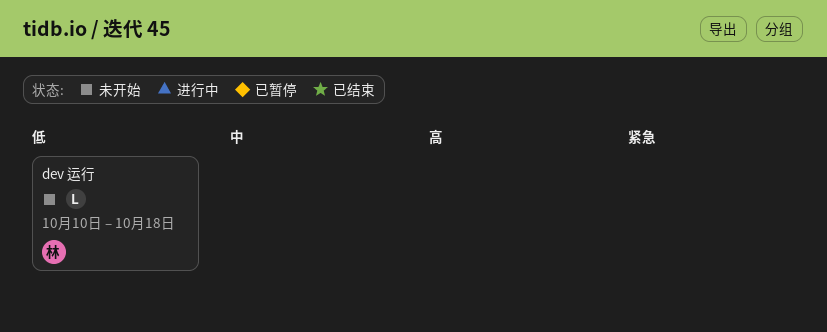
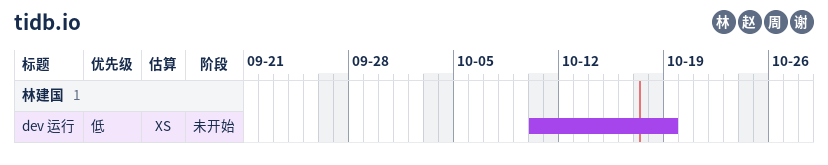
dev 运行, estimate: L -> XS
dev 运行, due: Oct 18 -> Oct 19

